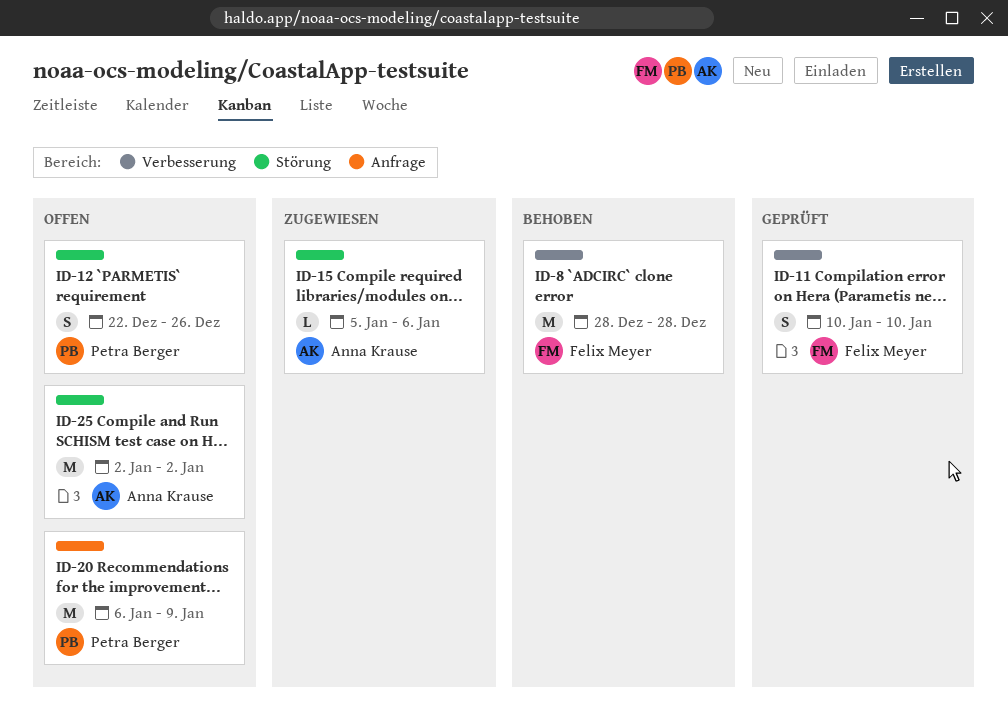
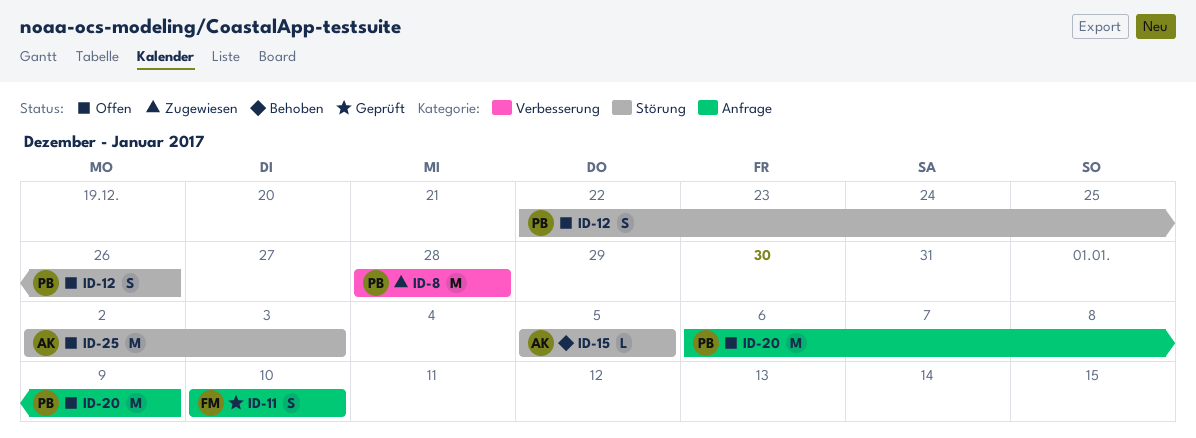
ID-8, status: Behoben -> Zugewiesen
ID-8, owner: Felix Meyer -> Petra Berger
ID-11, label: Verbesserung -> Anfrage
ID-15, status: Zugewiesen -> Behoben
ID-15, due: Jan 6 -> Jan 5
ID-25, due: Jan 2 -> Jan 3

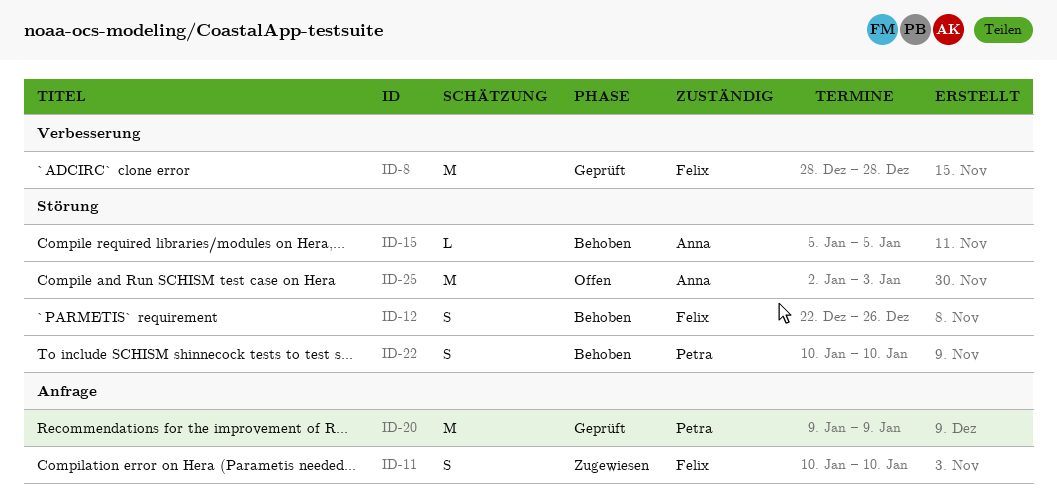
ID-8, status: Zugewiesen -> Geprüft
ID-8, owner: Petra -> Felix
ID-11, status: Geprüft -> Zugewiesen
ID-12, status: Offen -> Behoben
ID-12, owner: Petra -> Felix
ID-20, status: Offen -> Geprüft
ID-20, start: Jan 6 -> Jan 9
ID-22: none -> present

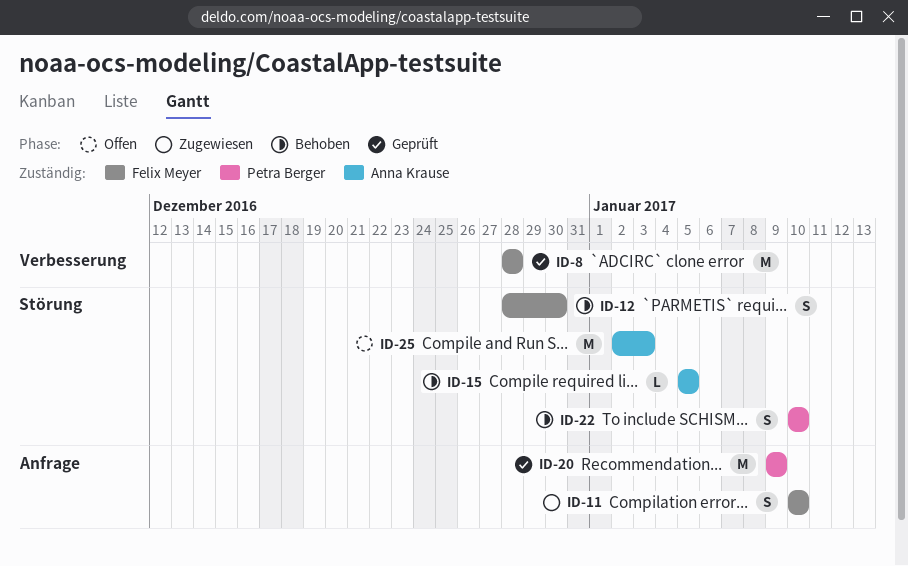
ID-12, start: Dec 22 -> Dec 28
ID-12, due: Dec 26 -> Dec 30

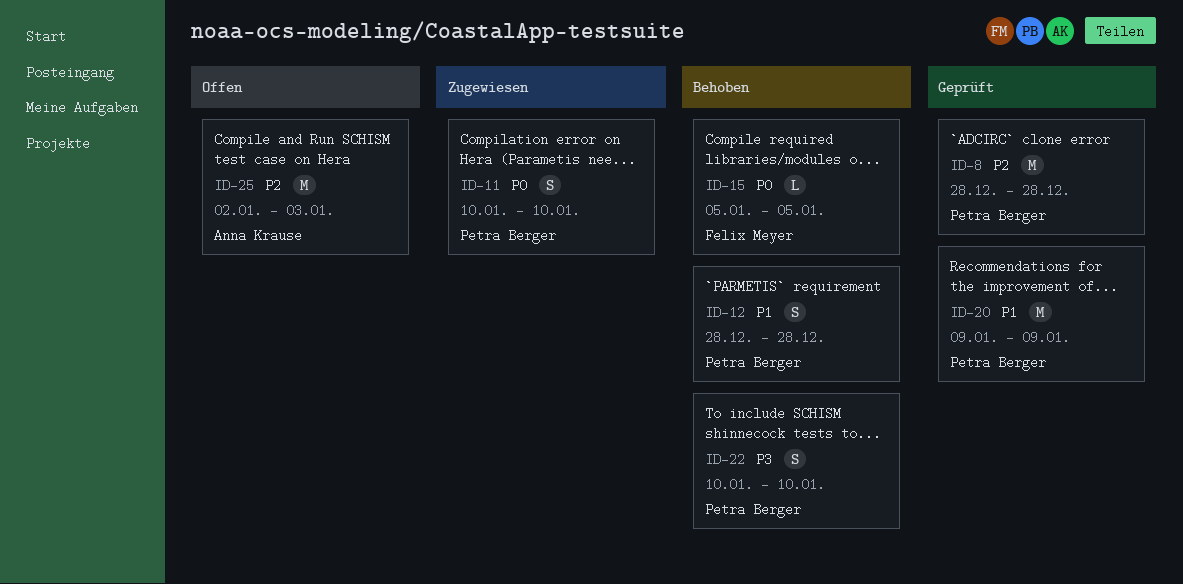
ID-8, owner: Felix Meyer -> Petra Berger
ID-11, owner: Felix Meyer -> Petra Berger
ID-12, owner: Felix Meyer -> Petra Berger
ID-12, due: Dec 30 -> Dec 28
ID-15, owner: Anna Krause -> Felix Meyer

